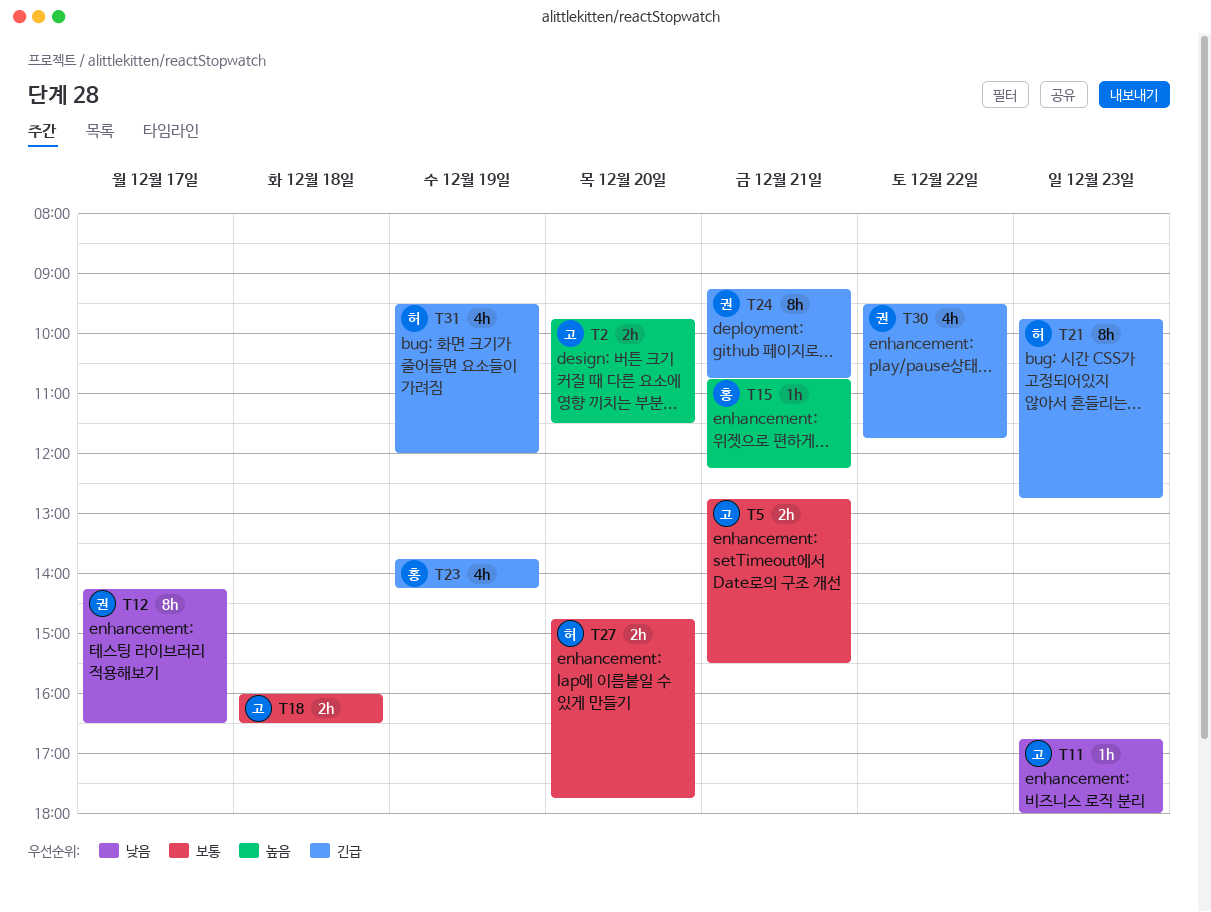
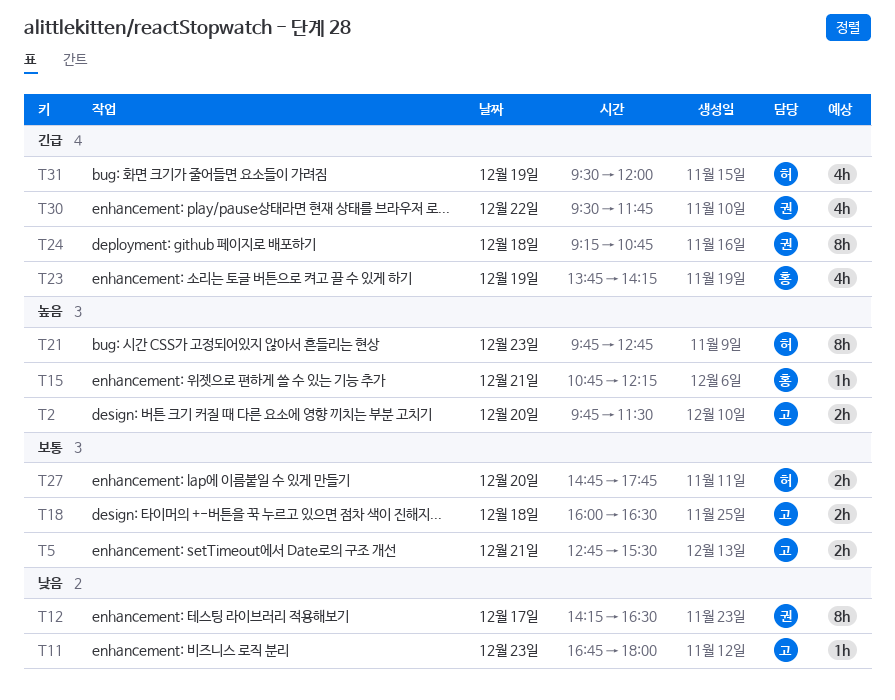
T21, priority: 긴급 -> 높음
T24, day: Dec 21 -> Dec 18

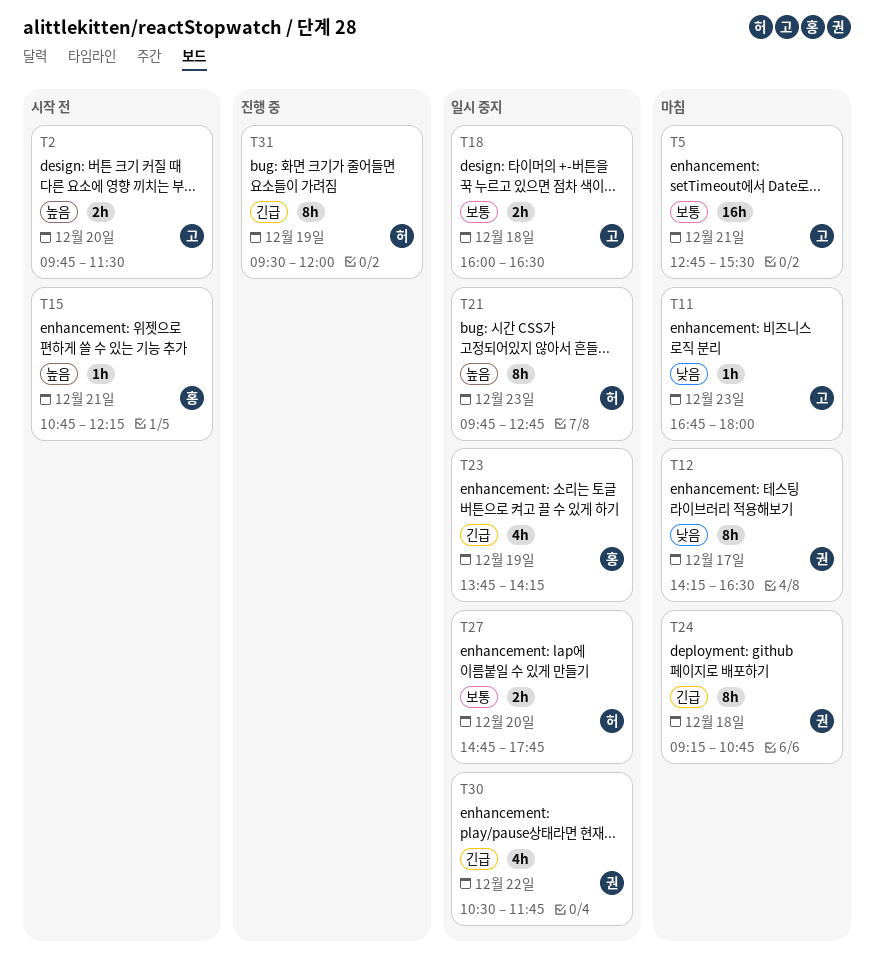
T5, estimate: 2h -> 16h
T30, begins: 09:30 -> 10:30
T31, estimate: 4h -> 8h

